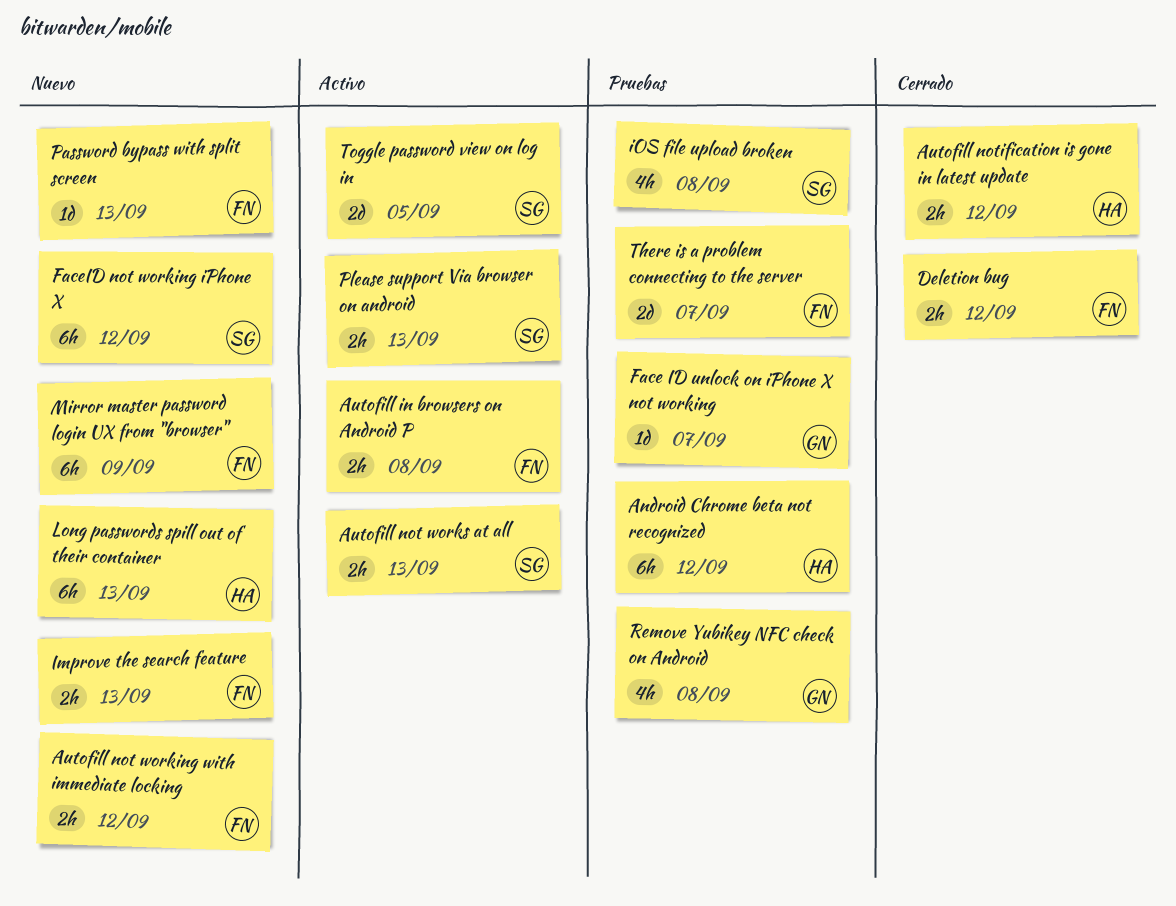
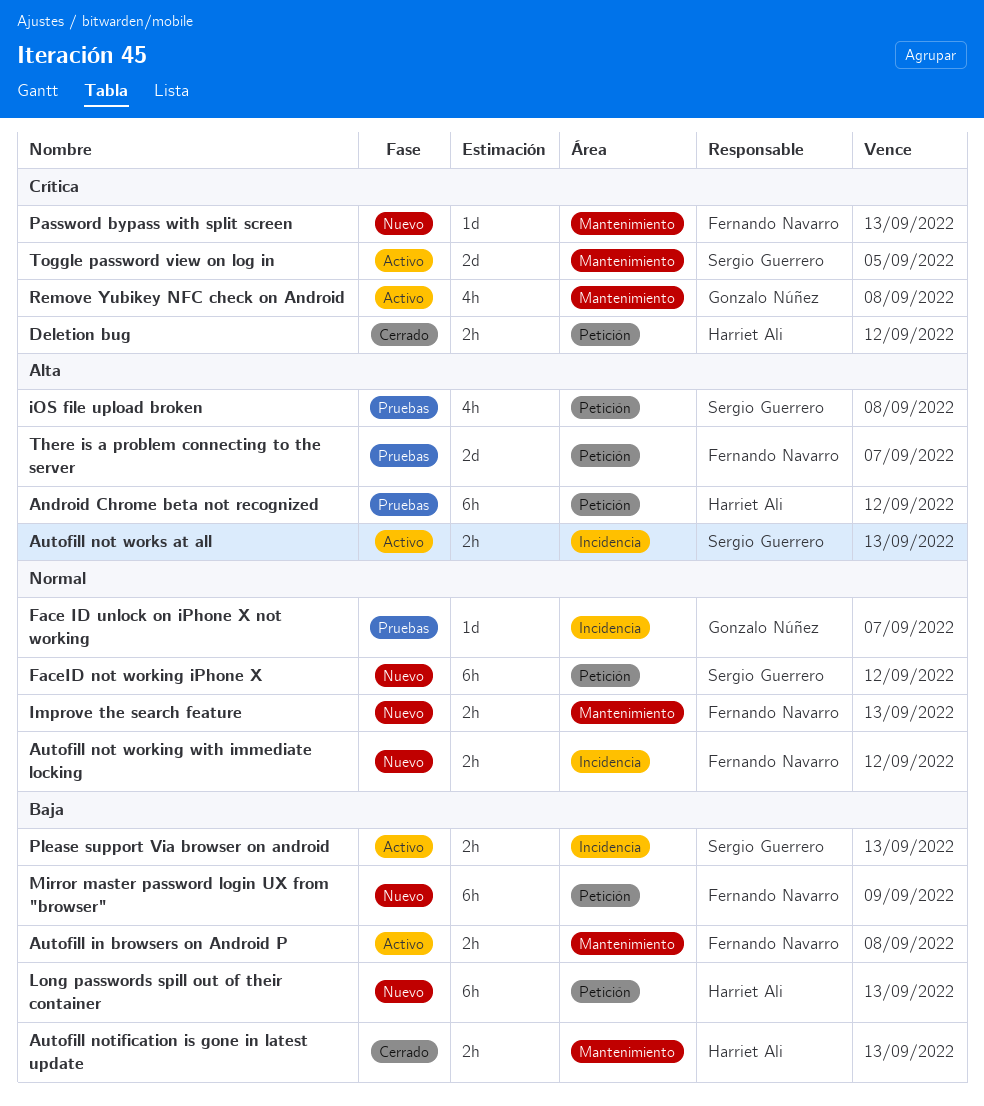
Autofill notification is gone in latest update, due: Sep 12 -> Sep 13
Deletion bug, owner: Fernando Navarro -> Harriet Ali
Remove Yubikey NFC check on Android, status: Pruebas -> Activo

